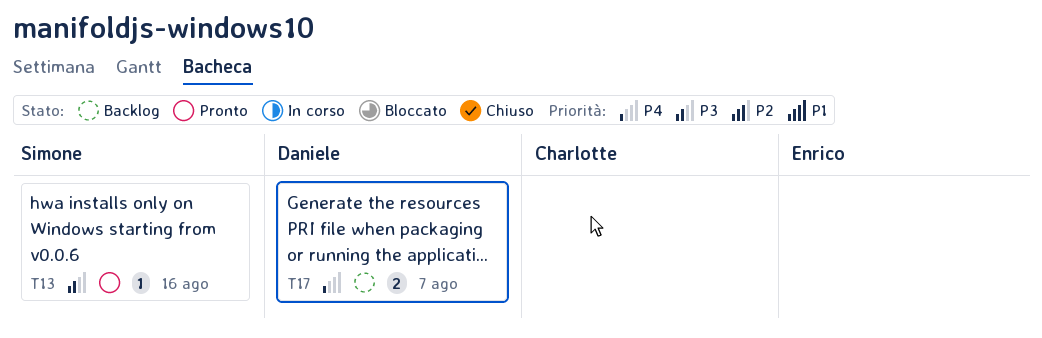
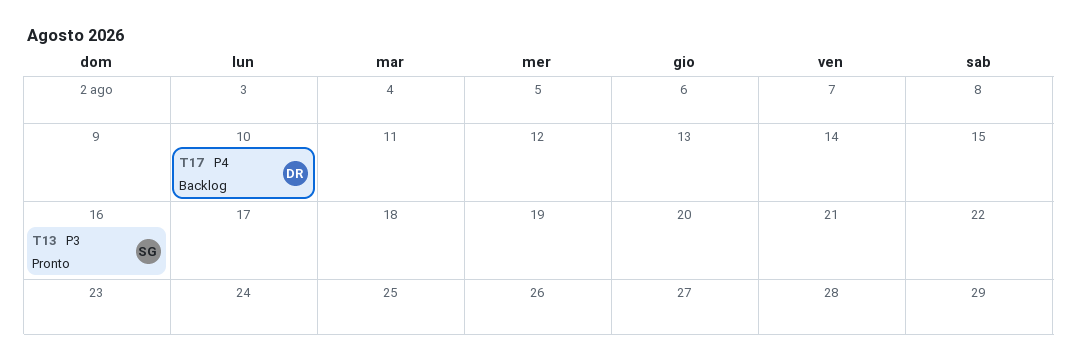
T17, due: Aug 7 -> Aug 10

